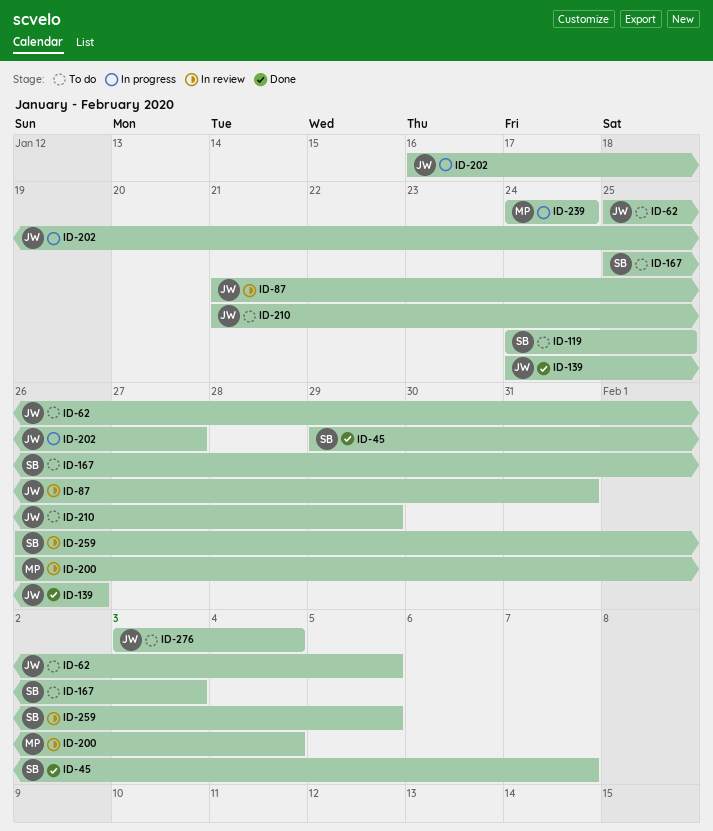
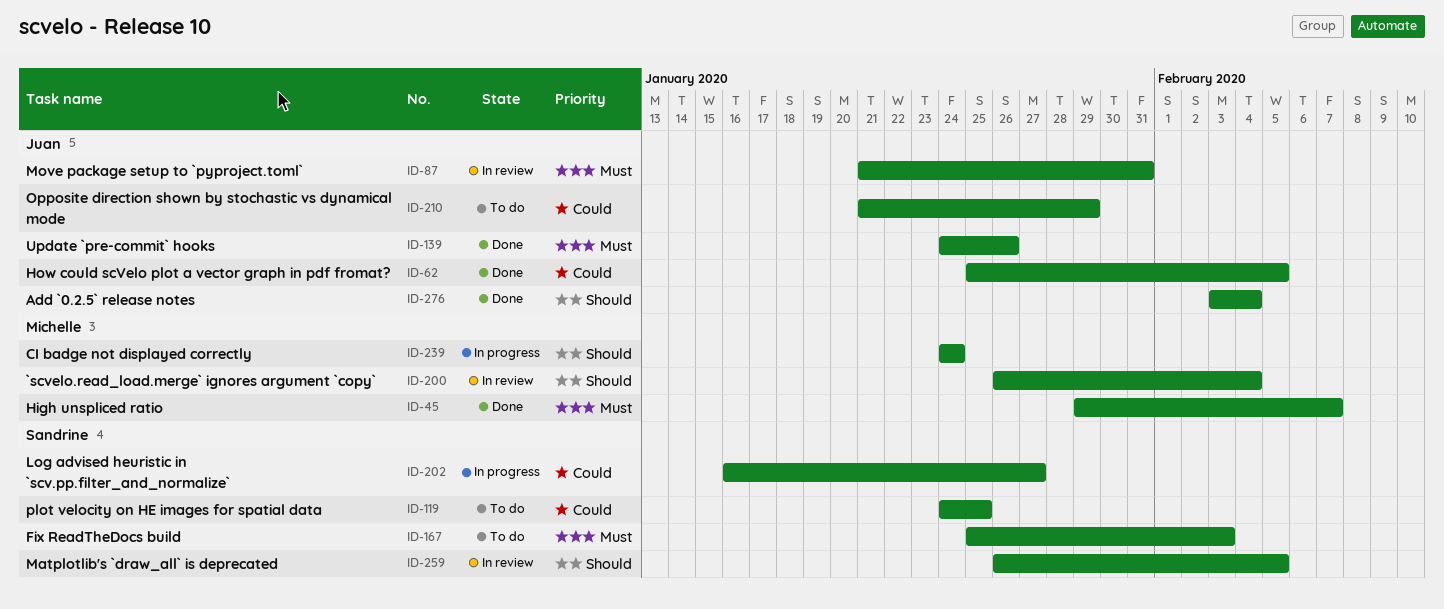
ID-45, owner: Sandrine -> Michelle
ID-62, status: To do -> Done
ID-202, owner: Juan -> Sandrine
ID-276, status: To do -> Done

